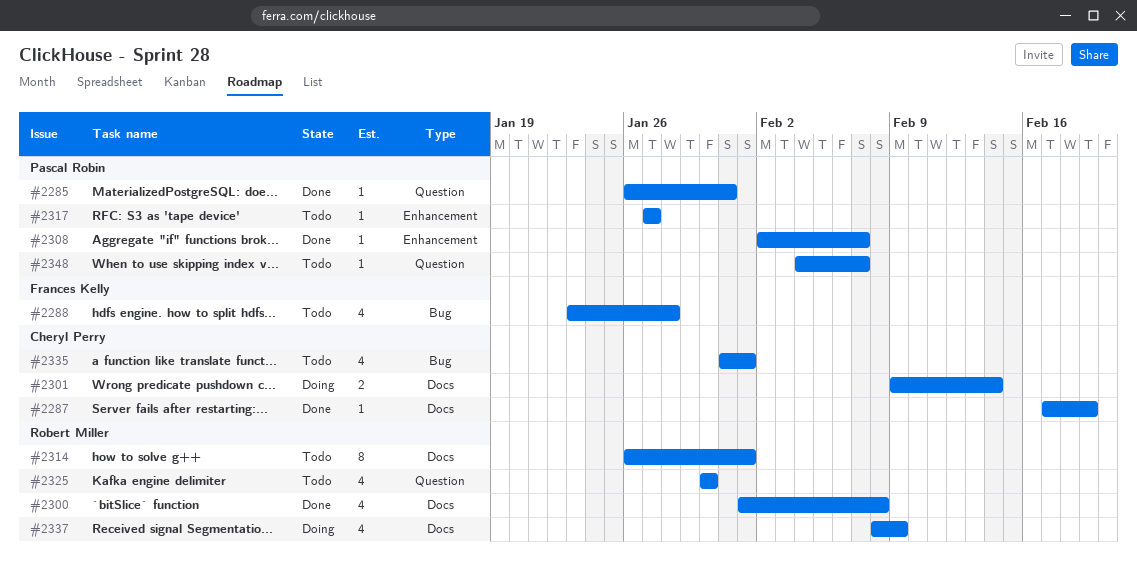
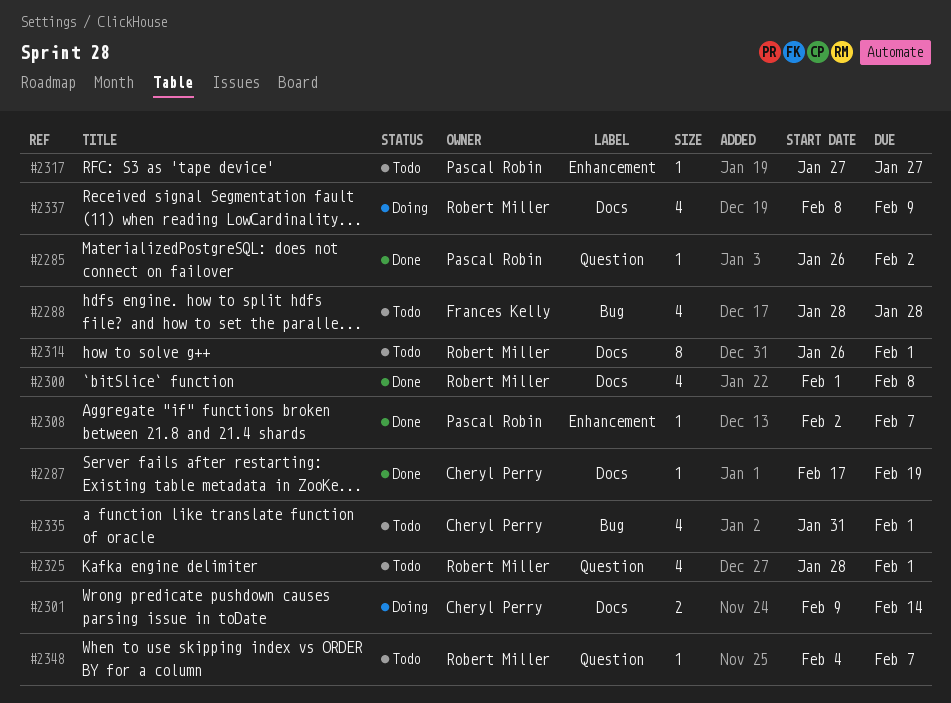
#2285, due: Jan 31 -> Feb 2
#2288, start: Jan 23 -> Jan 28
#2325, start: Jan 30 -> Jan 28
#2325, due: Jan 30 -> Feb 1
#2348, owner: Pascal Robin -> Robert Miller

